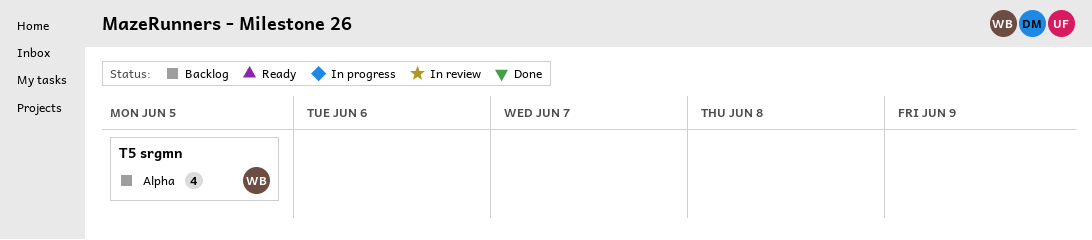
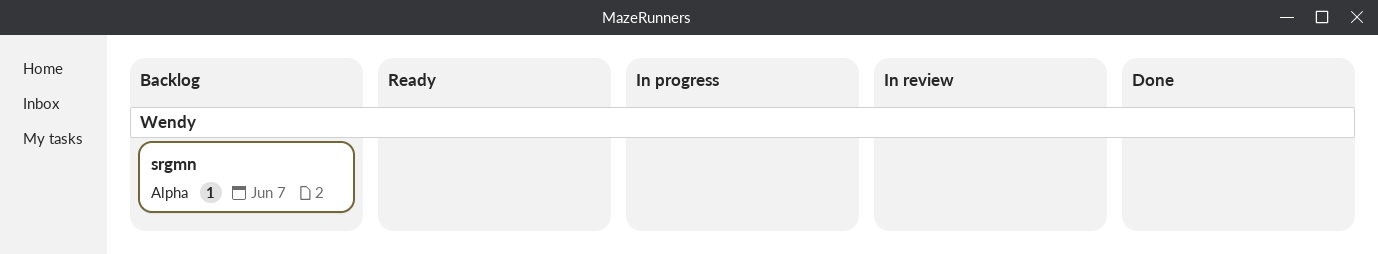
srgmn, estimate: 4 -> 1
srgmn, due: Jun 5 -> Jun 7

